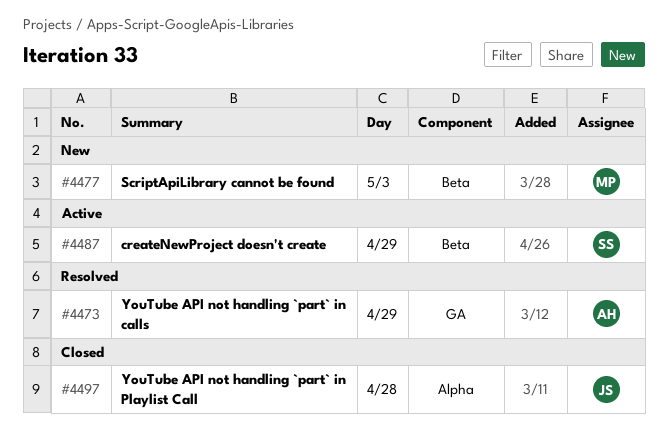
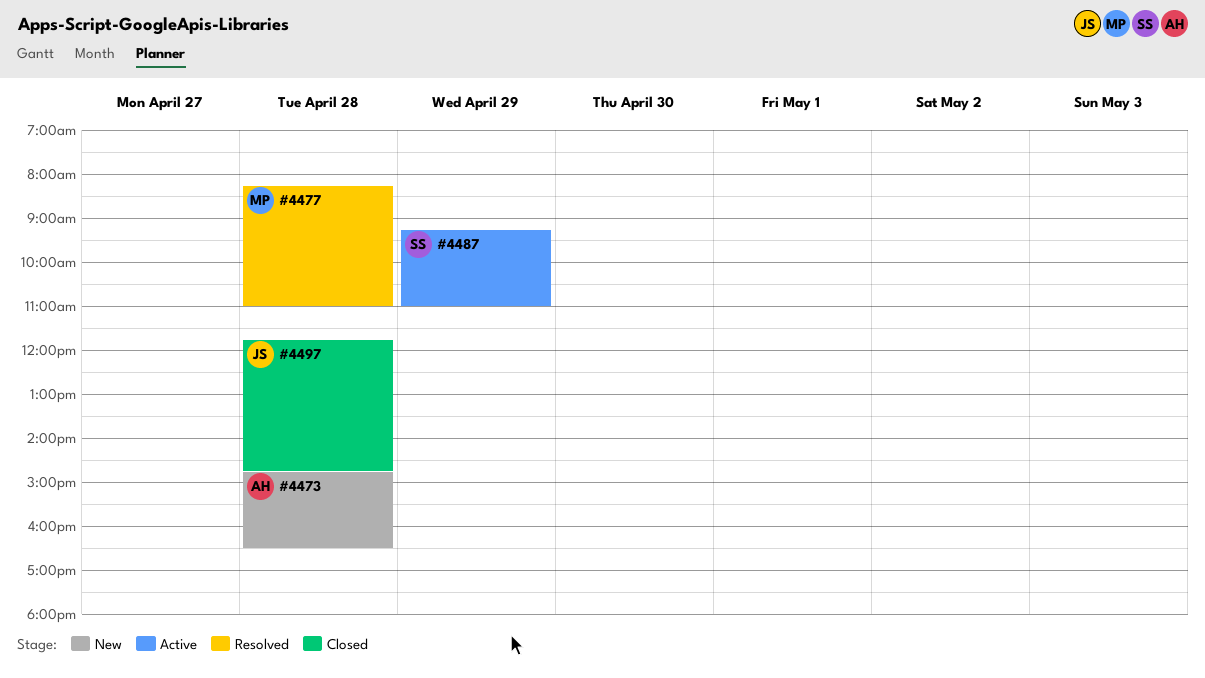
#4473, status: Resolved -> New
#4473, day: Apr 29 -> Apr 28
#4477, status: New -> Resolved
#4477, day: May 3 -> Apr 28

